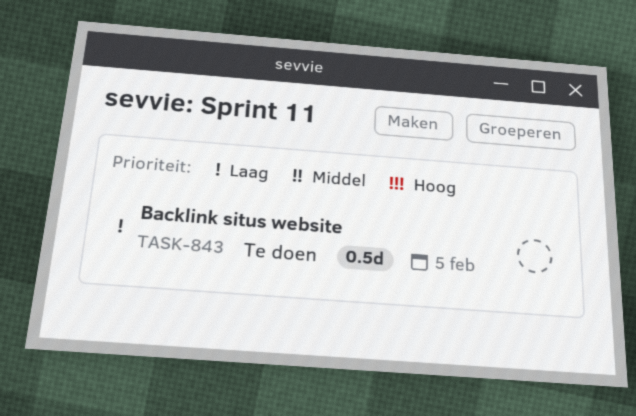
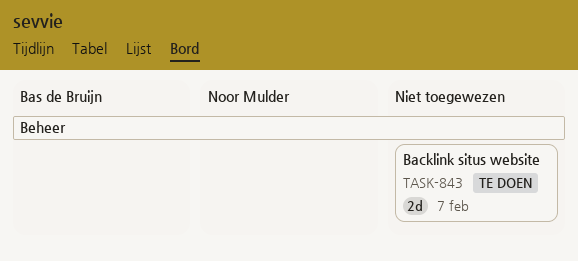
TASK-843, estimate: 0.5d -> 2d
TASK-843, due: Feb 5 -> Feb 7

